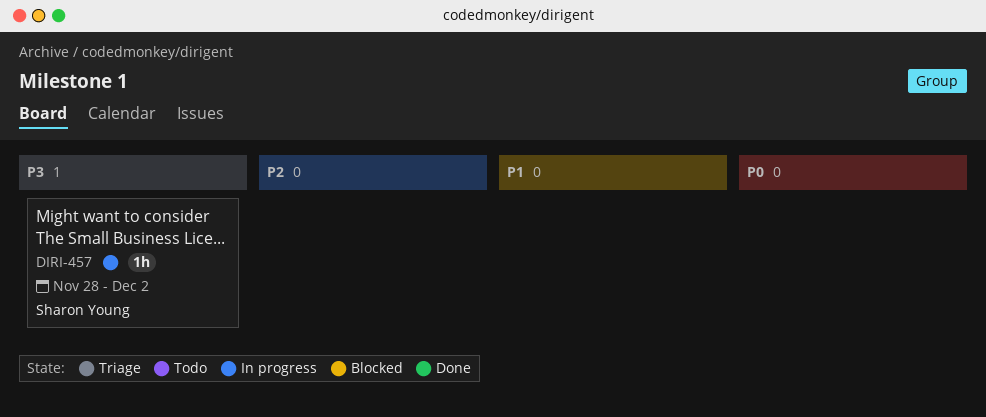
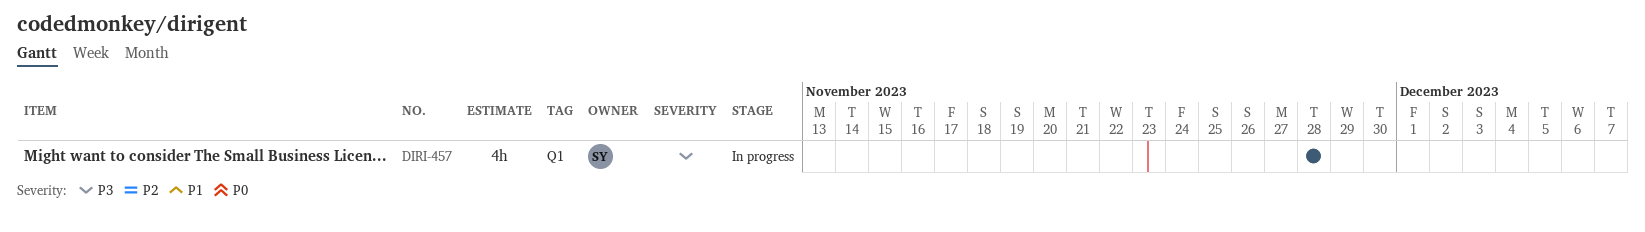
DIRI-457, estimate: 1h -> 4h
DIRI-457, due: Dec 2 -> Nov 28

